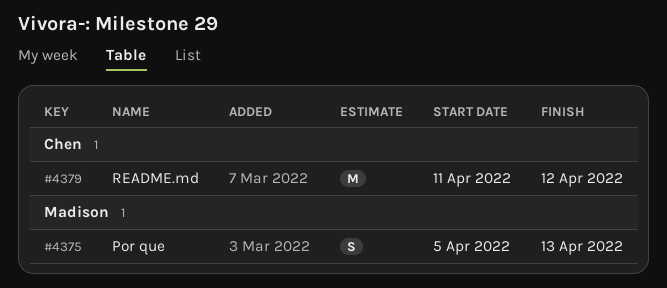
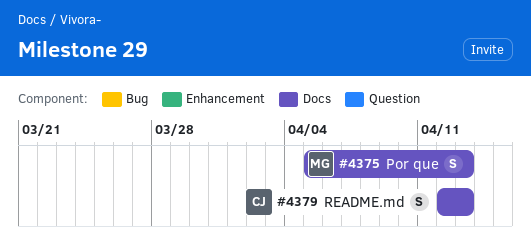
#4379, estimate: M -> S
#4379, start: Apr 11 -> Apr 12
#4379, due: Apr 12 -> Apr 13

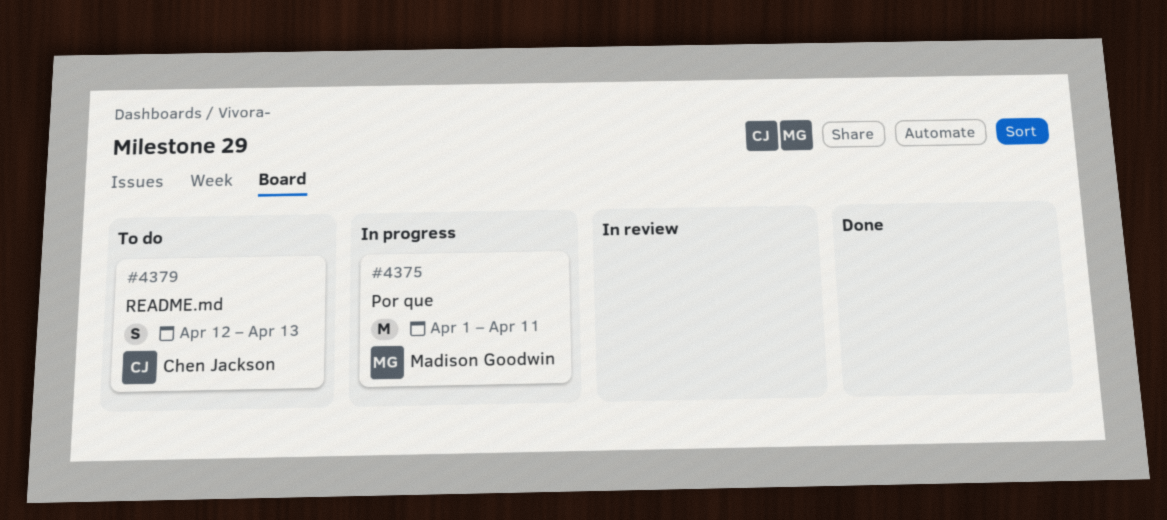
#4375, estimate: S -> M
#4375, start: Apr 5 -> Apr 1
#4375, due: Apr 13 -> Apr 11

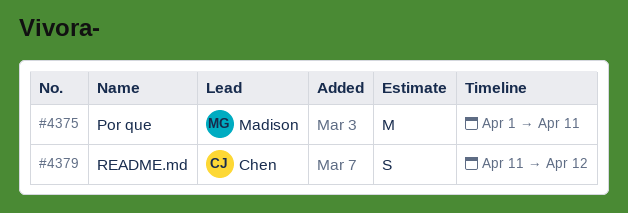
#4379, start: Apr 12 -> Apr 11
#4379, due: Apr 13 -> Apr 12

